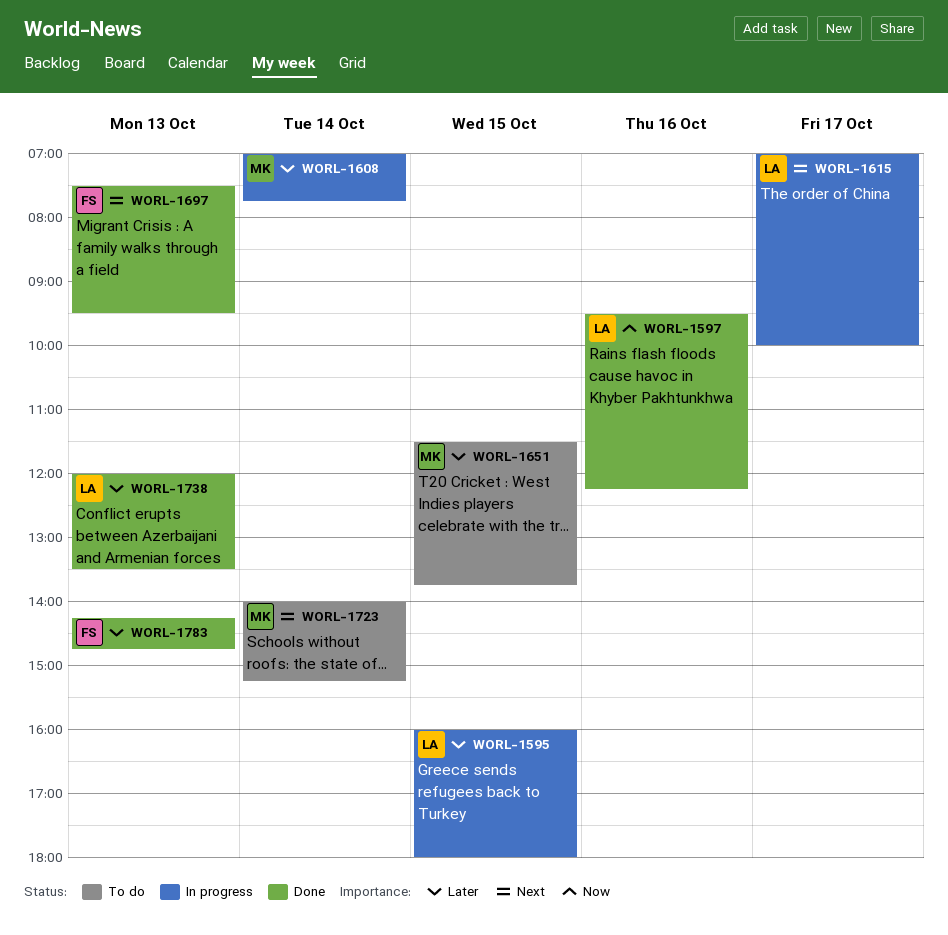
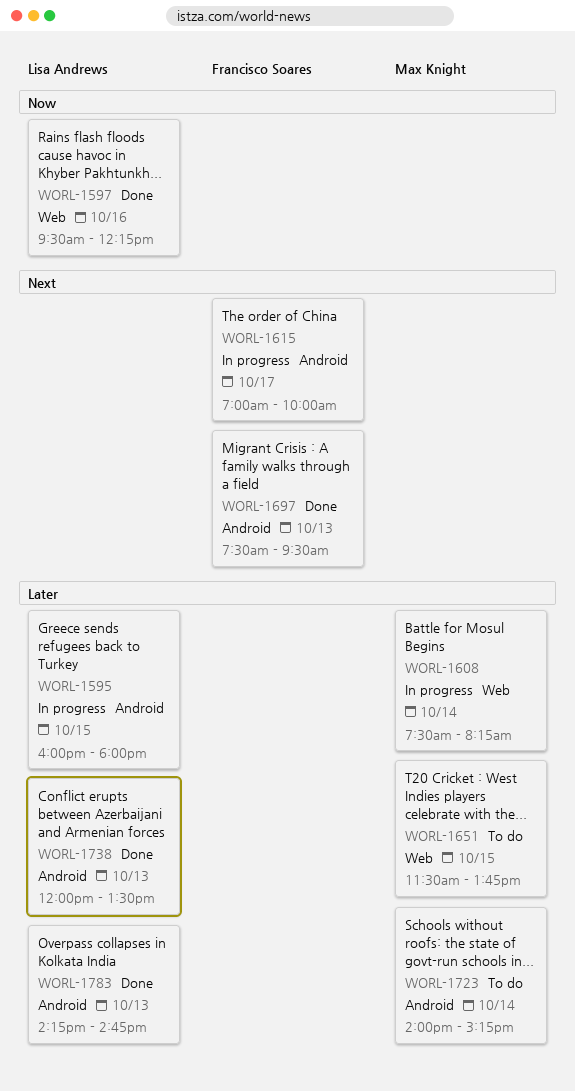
WORL-1608, begins: 07:00 -> 07:30
WORL-1608, ends: 07:45 -> 08:15
WORL-1615, owner: Lisa Andrews -> Francisco Soares
WORL-1723, priority: Next -> Later
WORL-1783, owner: Francisco Soares -> Lisa Andrews

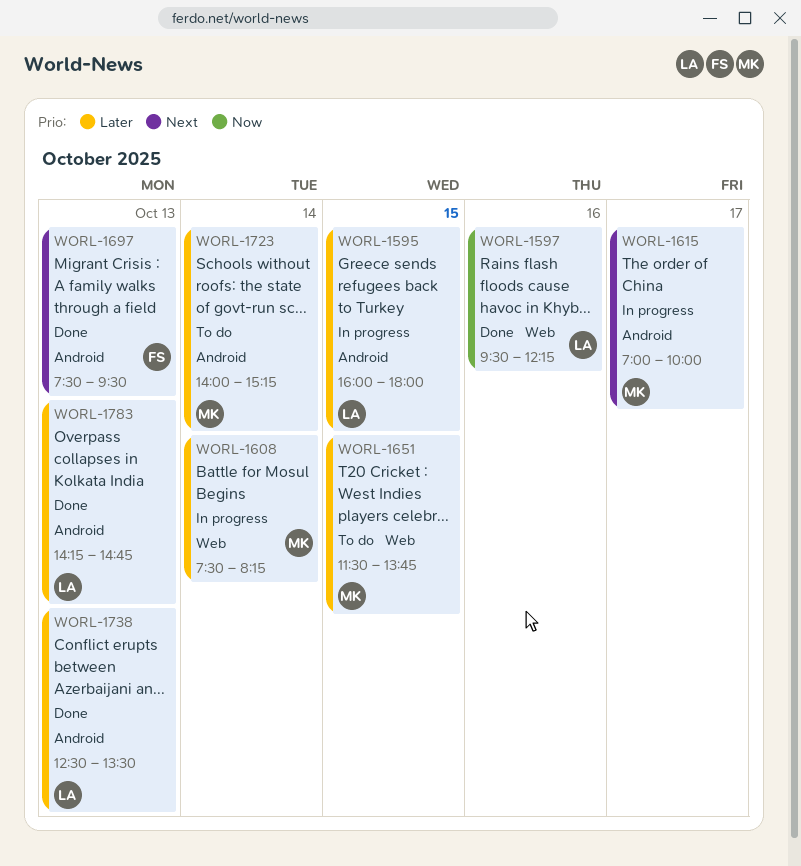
WORL-1615, owner: Francisco Soares -> Max Knight
WORL-1738, begins: 12:00 -> 12:30

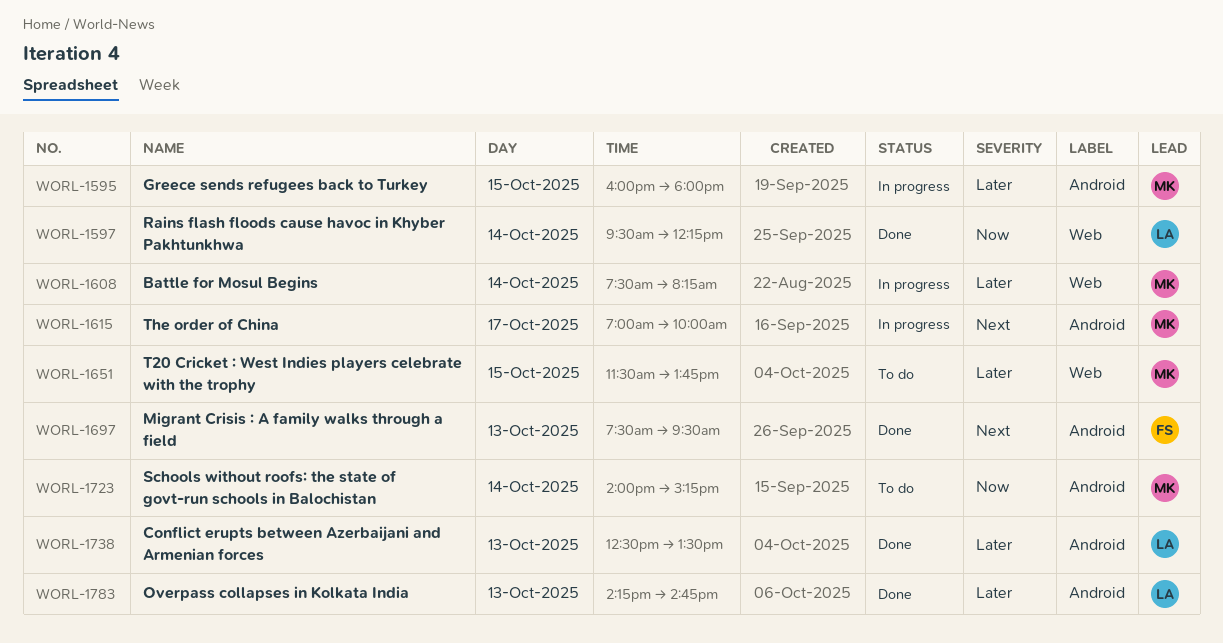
WORL-1595, owner: LA -> MK
WORL-1597, day: Oct 16 -> Oct 14
WORL-1723, priority: Later -> Now

